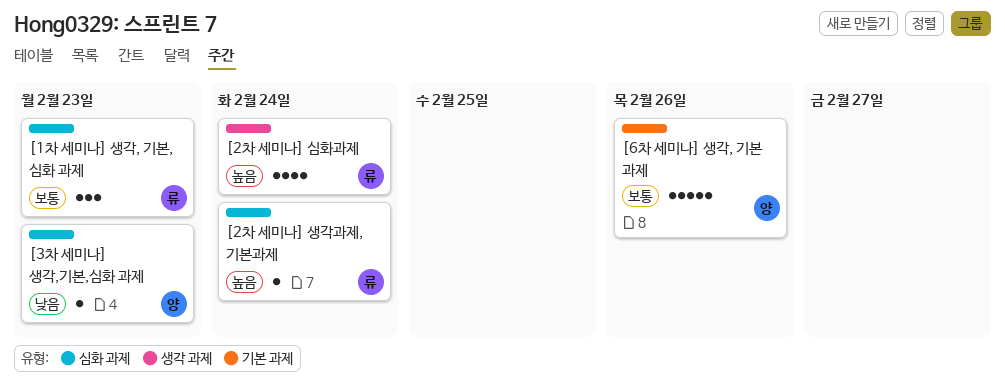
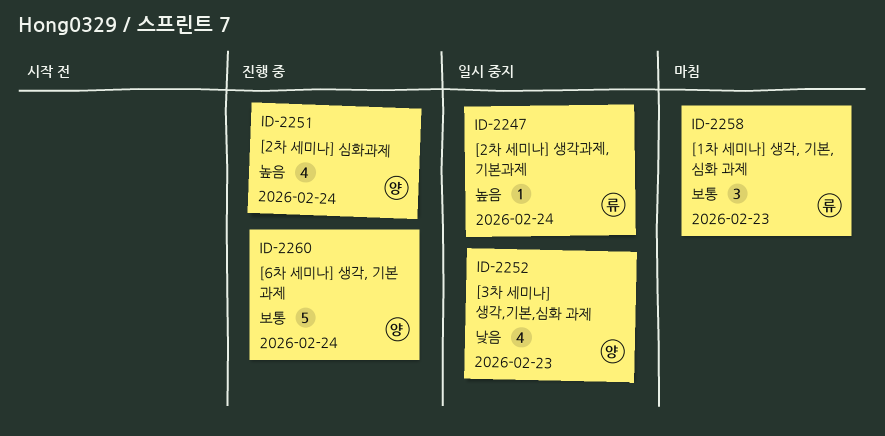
[2차 세미나] 심화과제, owner: 류 -> 양
[3차 세미나] 생각,기본,심화 과제, estimate: 1 -> 4
[6차 세미나] 생각, 기본 과제, due: Feb 26 -> Feb 24

